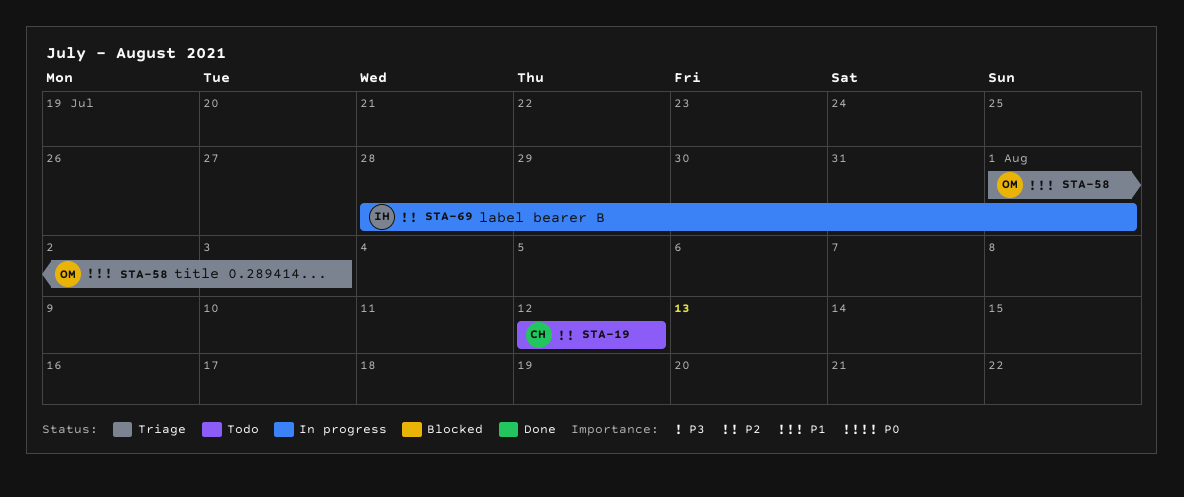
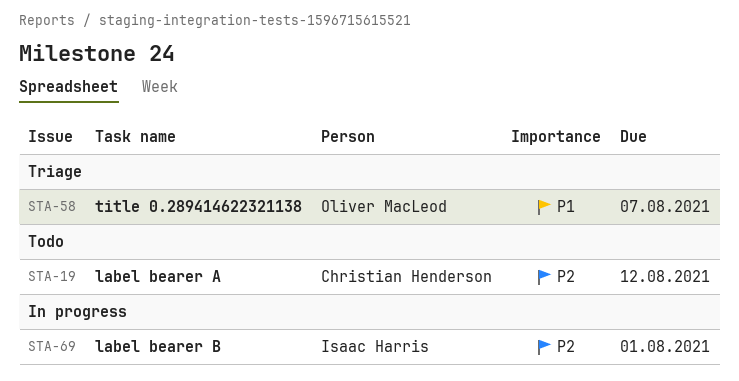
STA-58, due: Aug 3 -> Aug 7

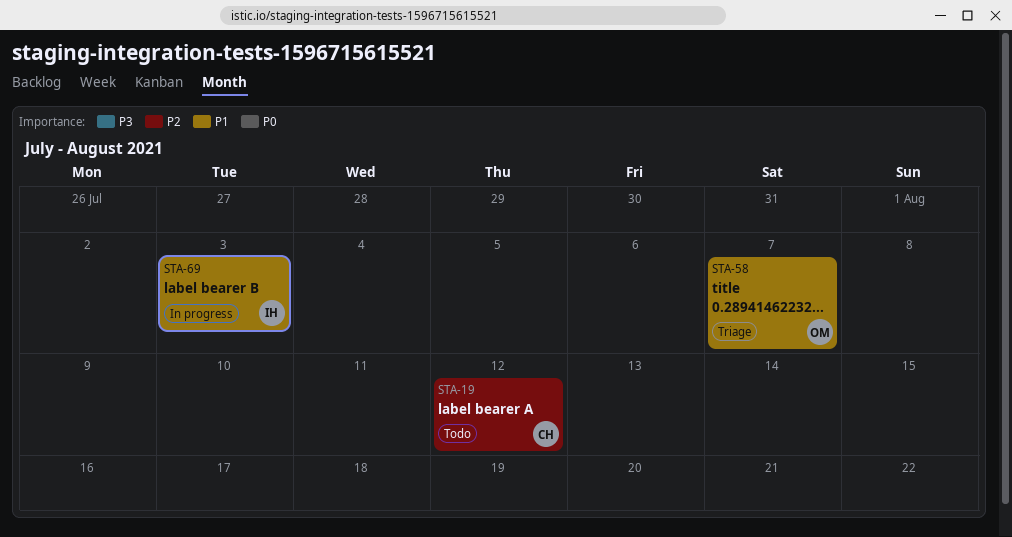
STA-69, priority: P2 -> P1
STA-69, due: Aug 1 -> Aug 3

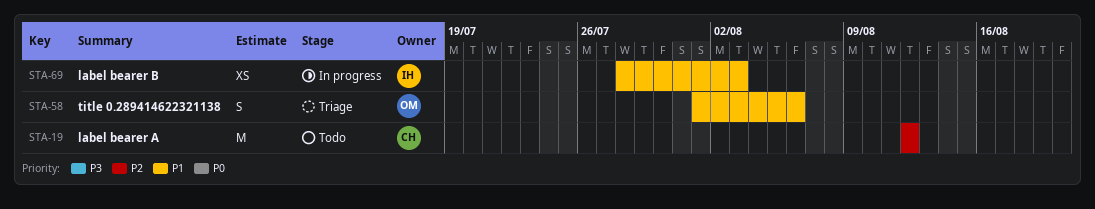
STA-58, due: Aug 7 -> Aug 6

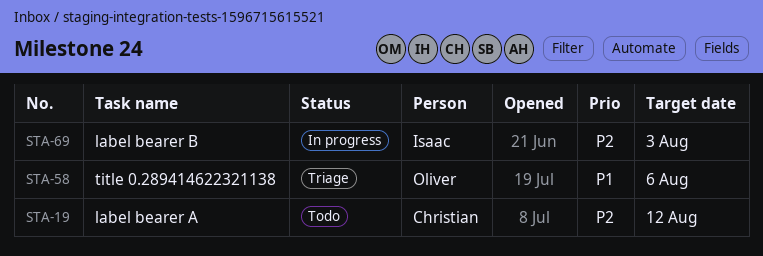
STA-69, priority: P1 -> P2

